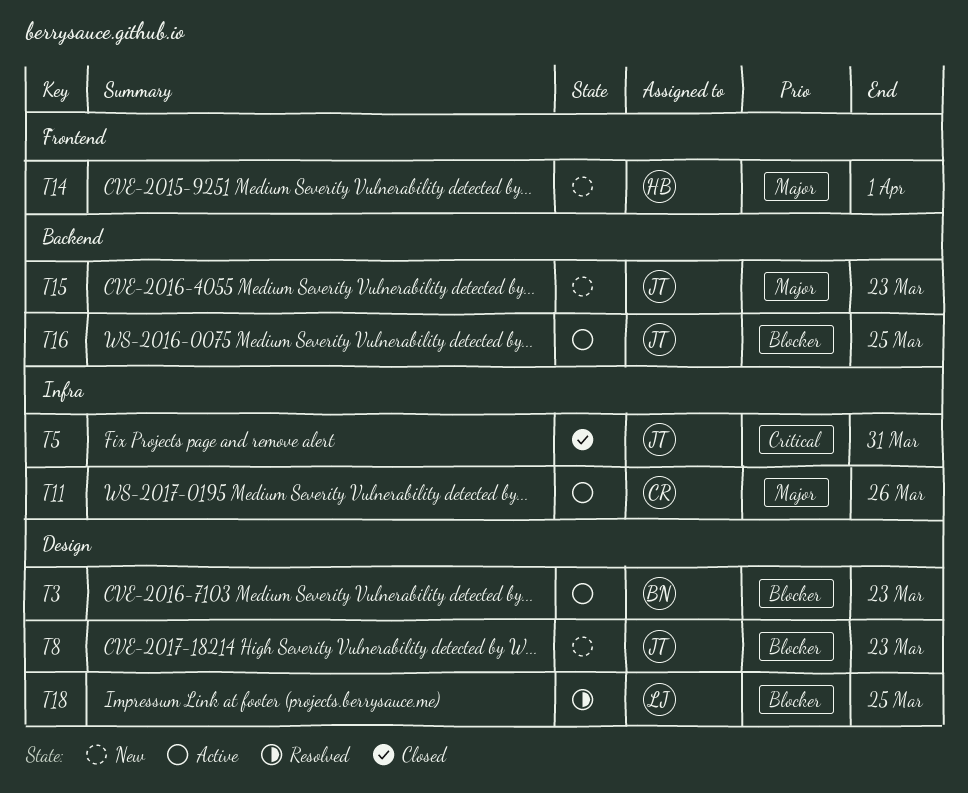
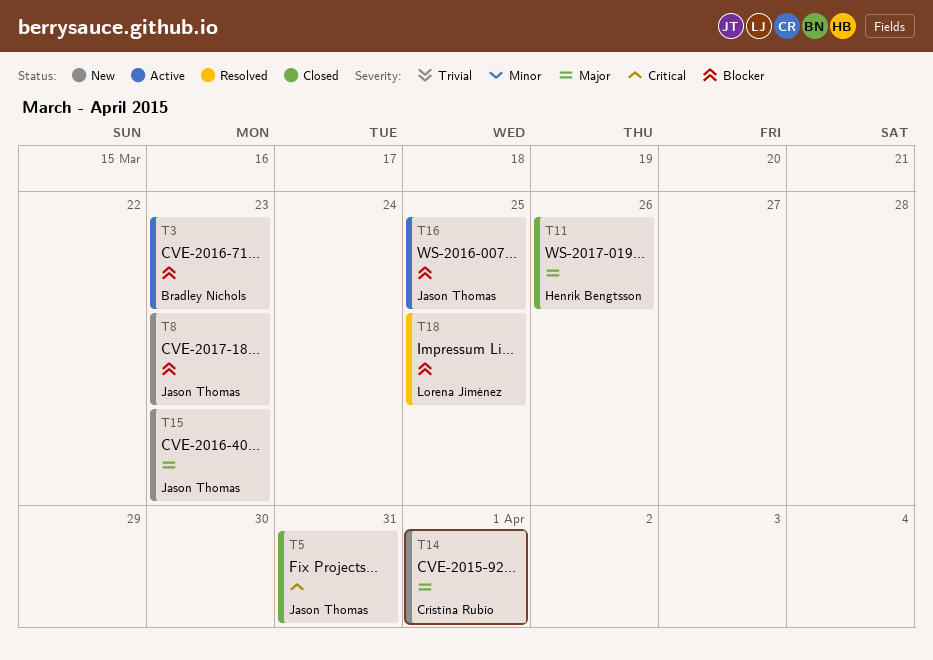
T11, status: Active -> Closed
T11, owner: Cristina Rubio -> Henrik Bengtsson
T14, owner: Henrik Bengtsson -> Cristina Rubio

